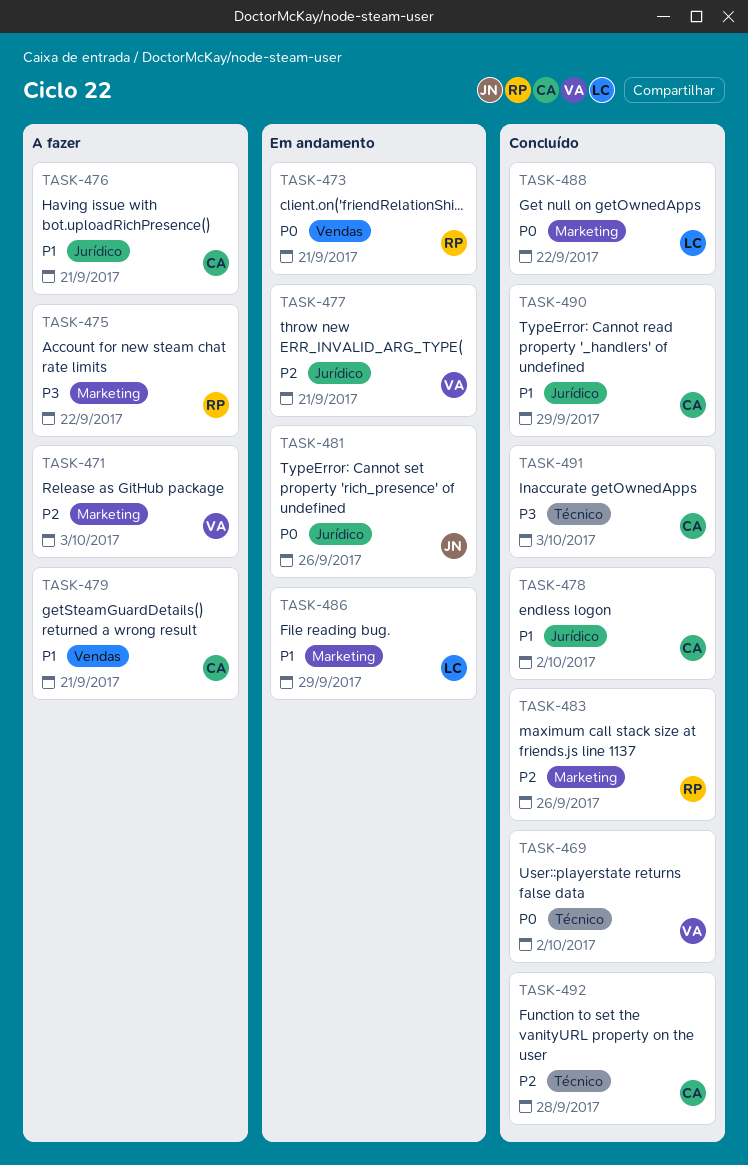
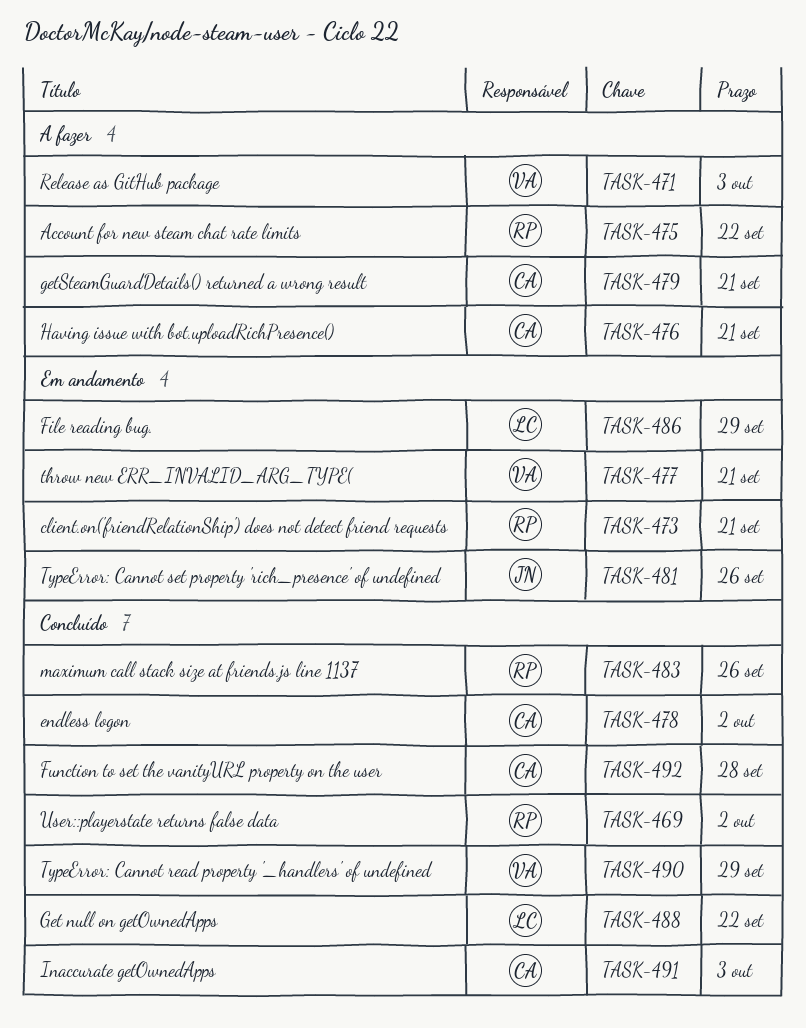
TASK-469, owner: VA -> RP
TASK-490, owner: CA -> VA

